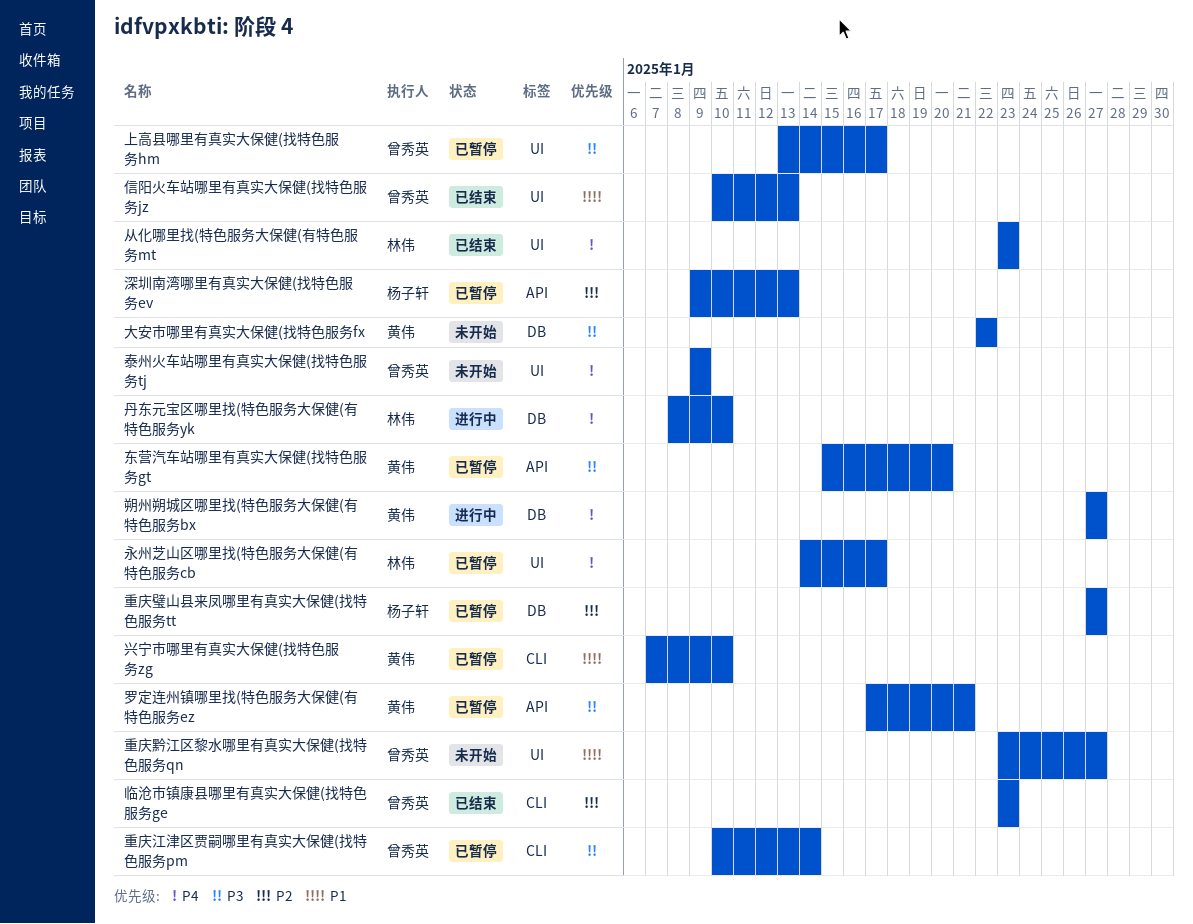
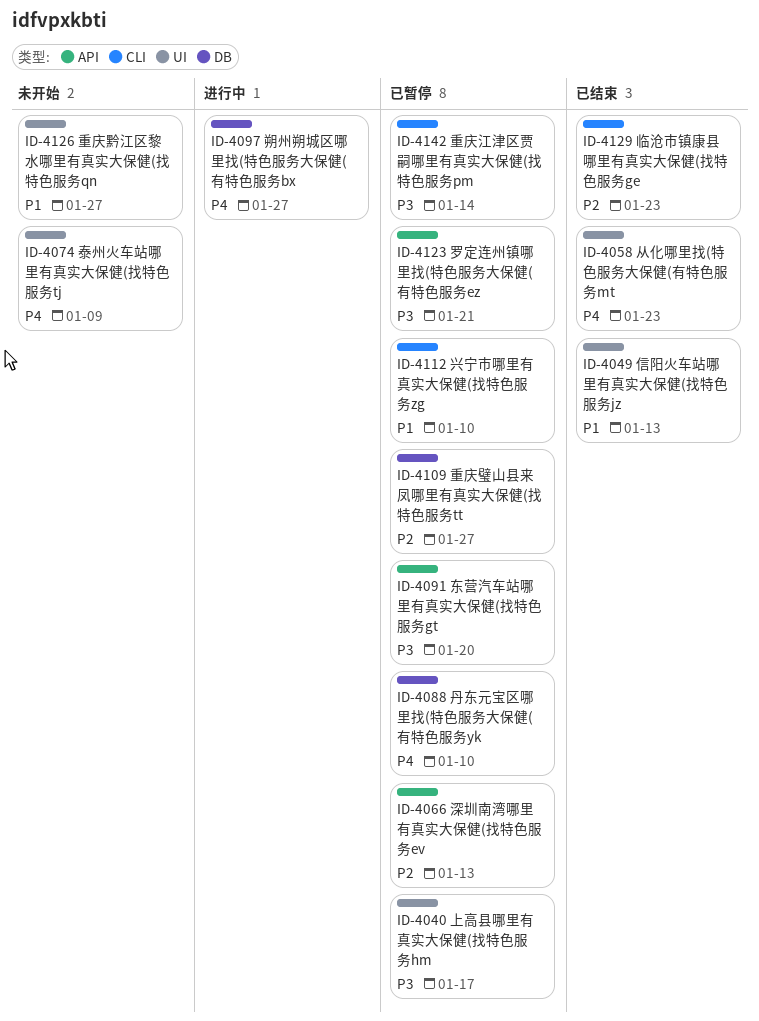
丹东元宝区哪里找(特色服务大保健(有特色服务yk, status: 进行中 -> 已暂停
大安市哪里有真实大保健(找特色服务fx: present -> none
永州芝山区哪里找(特色服务大保健(有特色服务cb: present -> none

